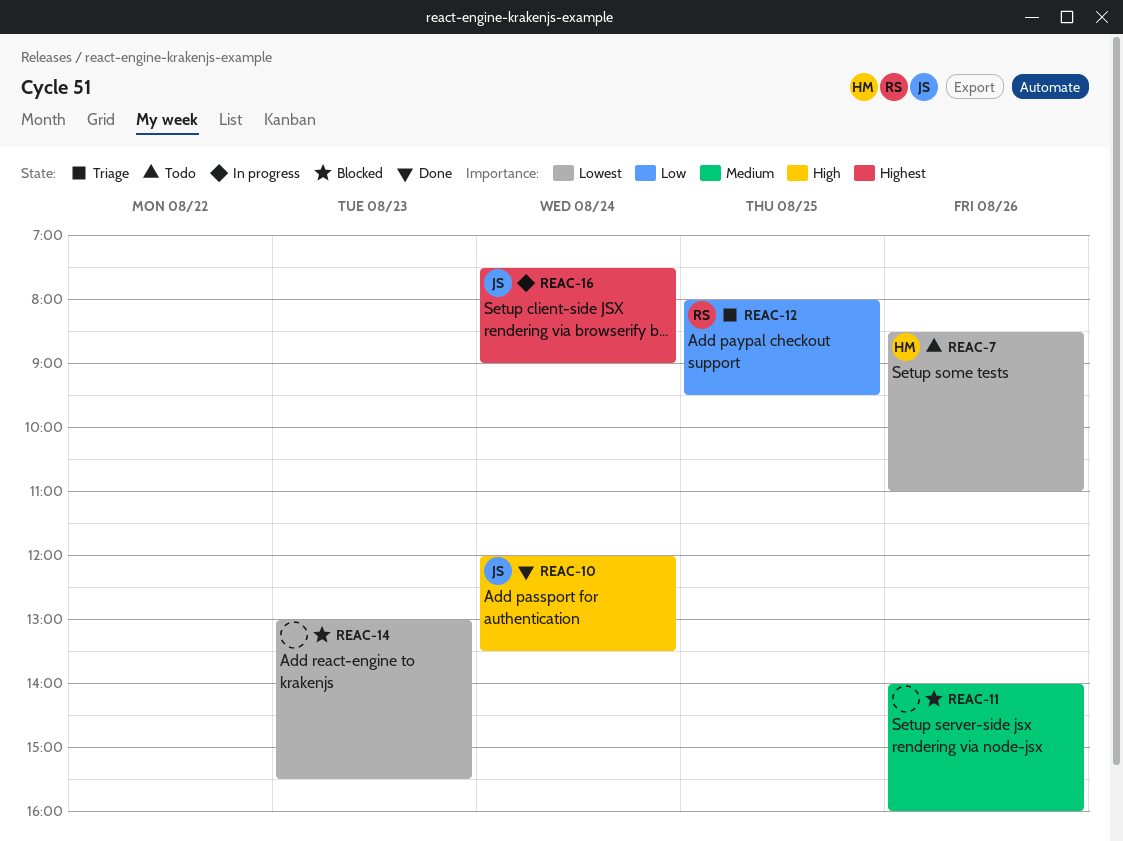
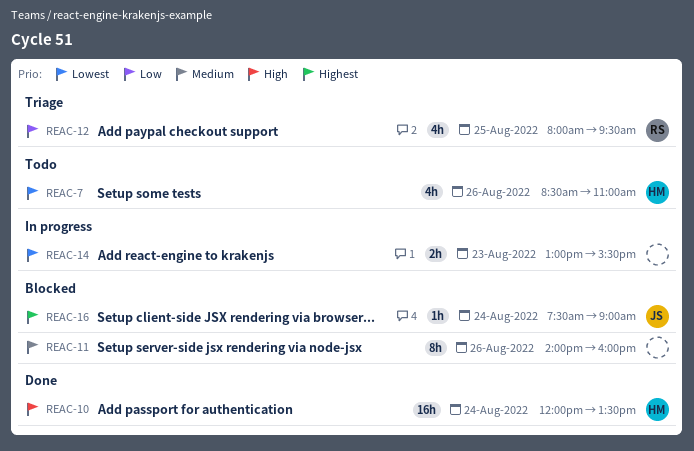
REAC-10, owner: JS -> HM
REAC-14, status: Blocked -> In progress
REAC-16, status: In progress -> Blocked

